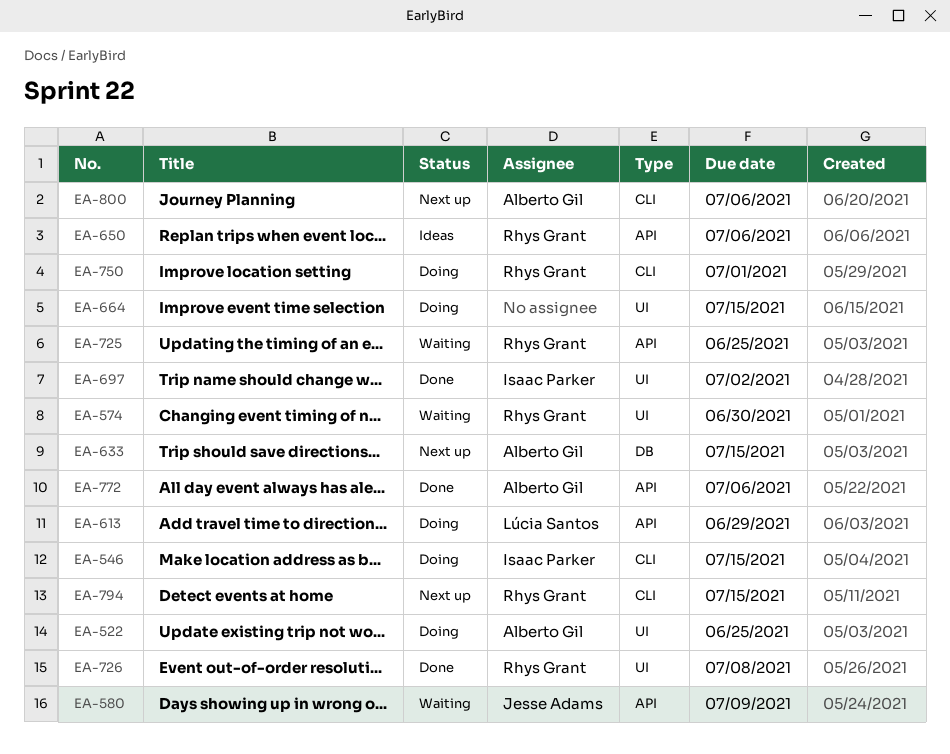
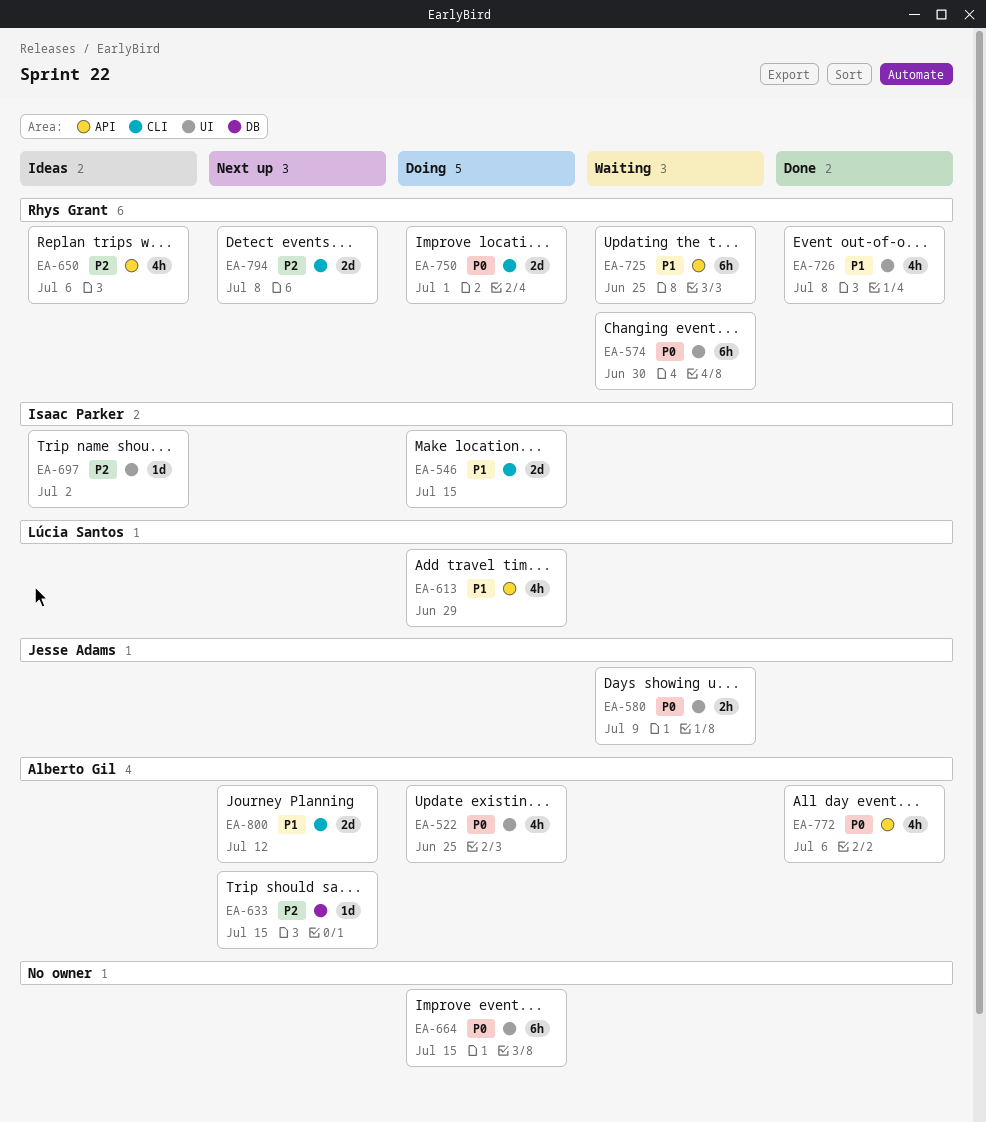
EA-580, label: API -> UI
EA-697, status: Done -> Ideas
EA-794, due: Jul 15 -> Jul 8
EA-800, due: Jul 6 -> Jul 12

